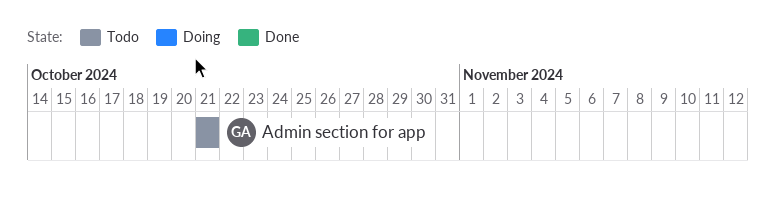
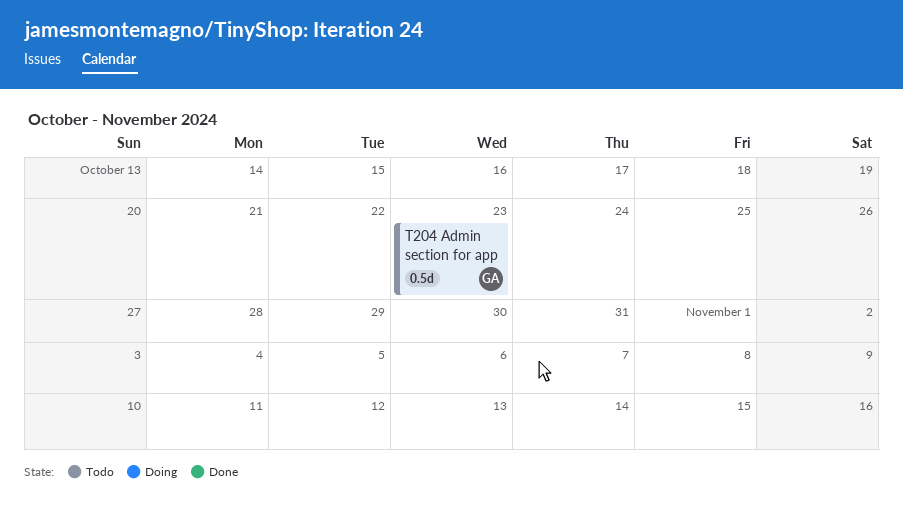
Admin section for app, due: Oct 21 -> Oct 23

